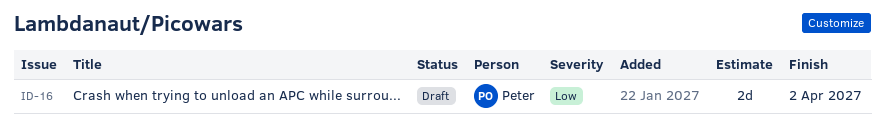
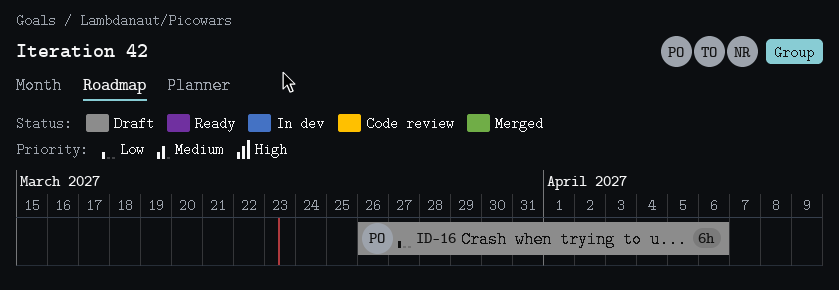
ID-16, estimate: 2d -> 6h
ID-16, due: Apr 2 -> Apr 6

